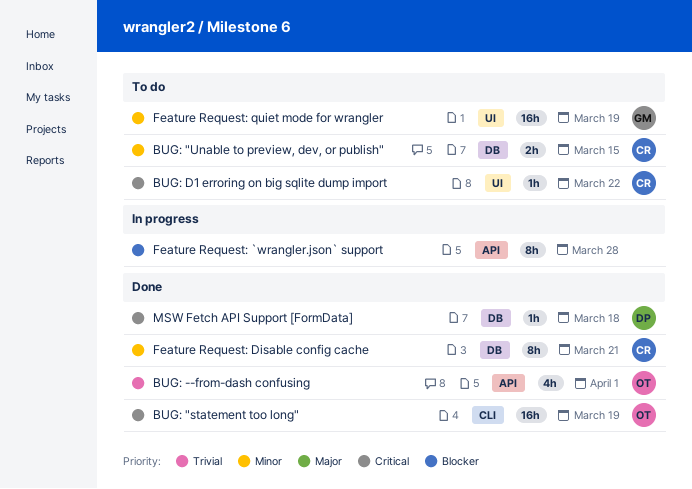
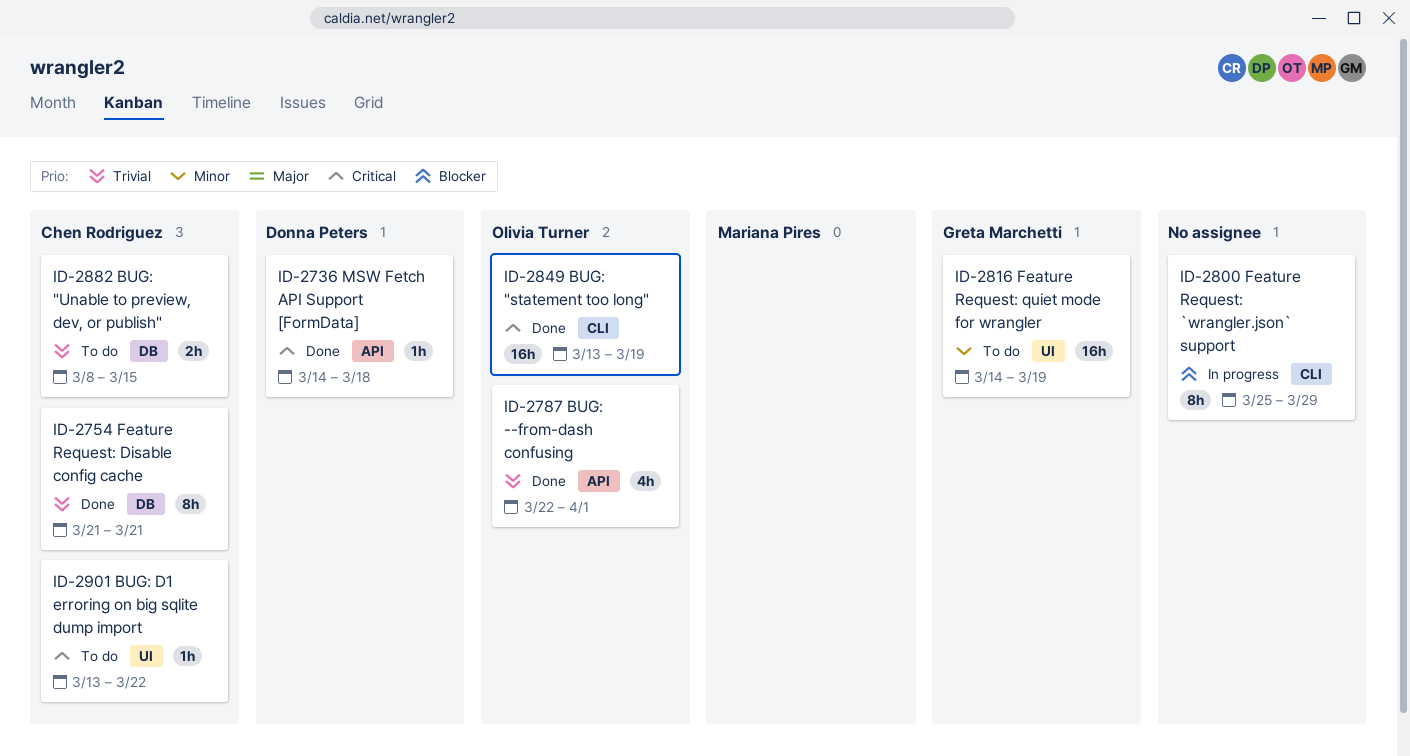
BUG: "Unable to preview, dev, or publish", priority: Minor -> Trivial
Feature Request: `wrangler.json` support, label: API -> CLI
Feature Request: `wrangler.json` support, due: Mar 28 -> Mar 29
Feature Request: Disable config cache, priority: Minor -> Trivial
MSW Fetch API Support [FormData], label: DB -> API

